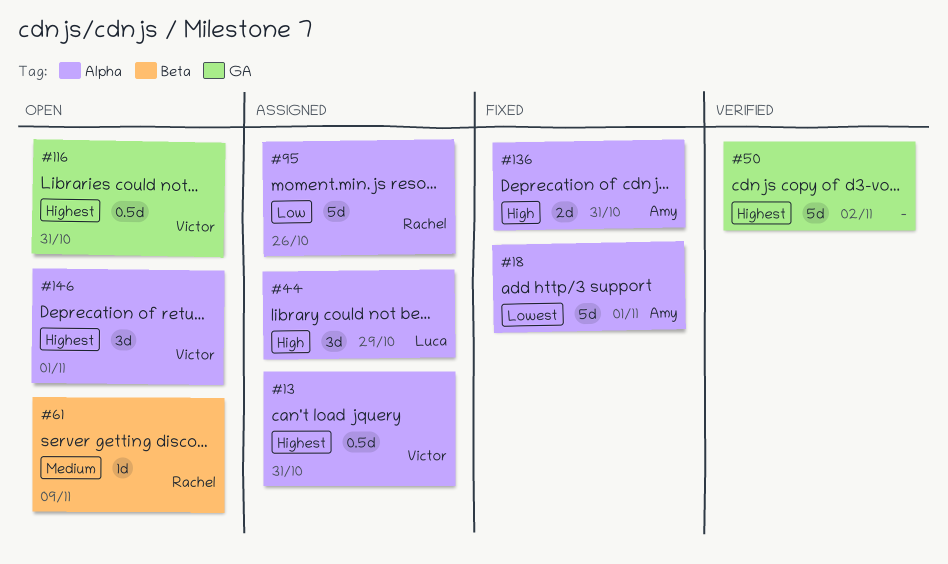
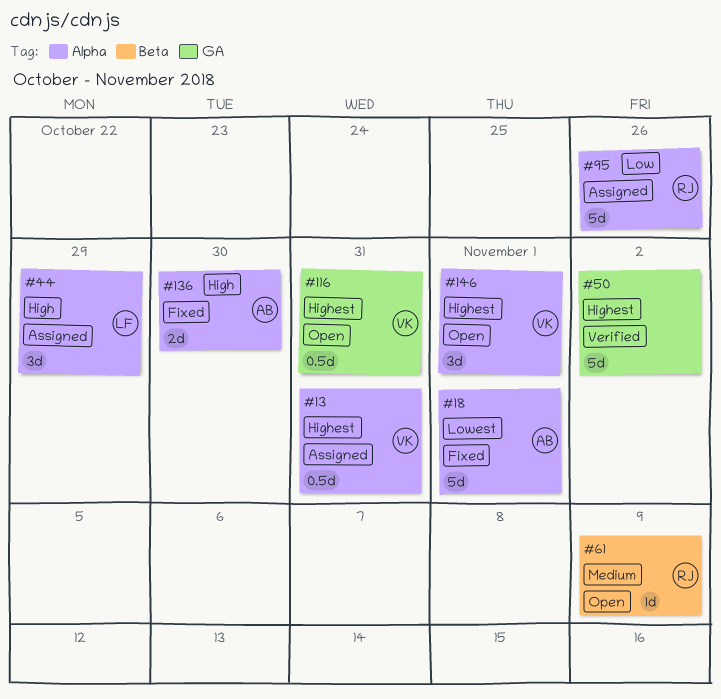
#136, due: Oct 31 -> Oct 30

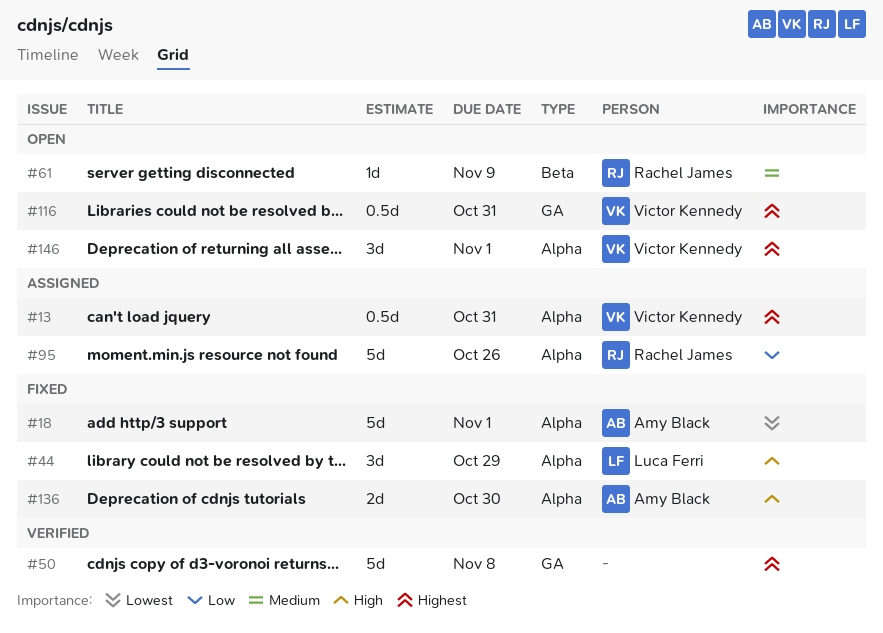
#44, status: Assigned -> Fixed
#50, due: Nov 2 -> Nov 8

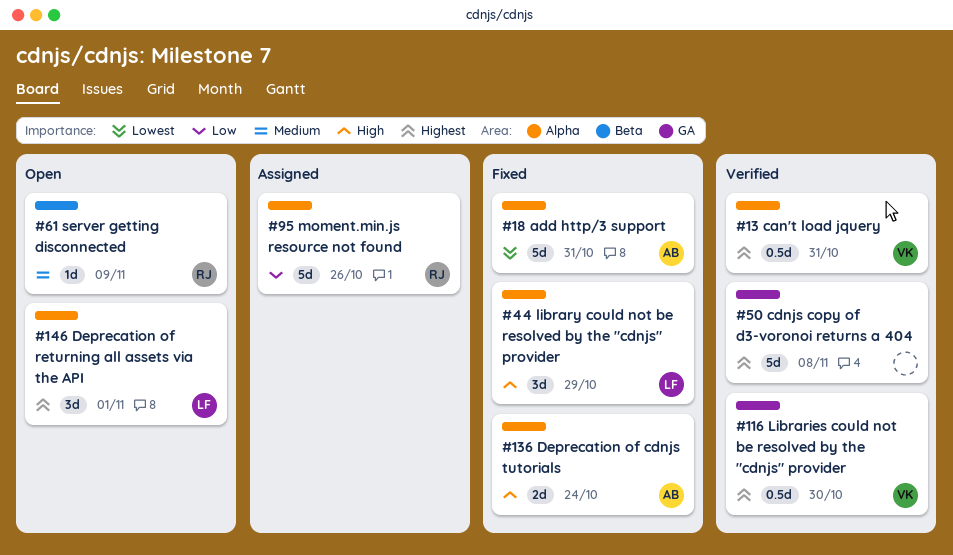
#13, status: Assigned -> Verified
#18, due: Nov 1 -> Oct 31
#116, status: Open -> Verified
#116, due: Oct 31 -> Oct 30
#136, due: Oct 30 -> Oct 24
#146, owner: Victor Kennedy -> Luca Ferri

